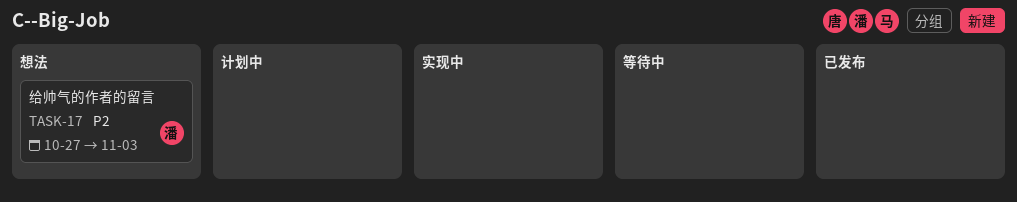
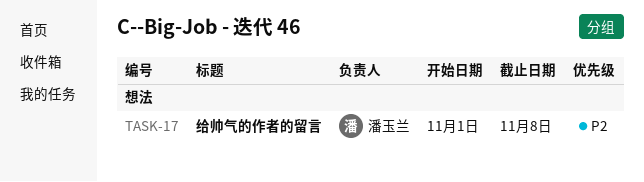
TASK-17, start: Oct 27 -> Nov 1
TASK-17, due: Nov 3 -> Nov 8

